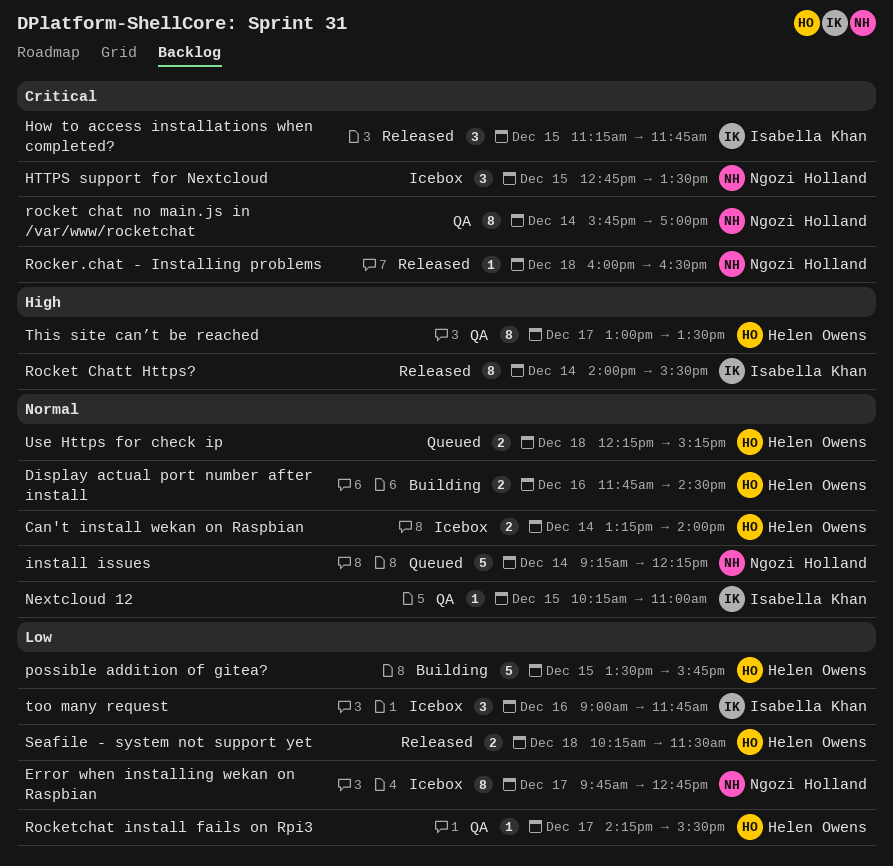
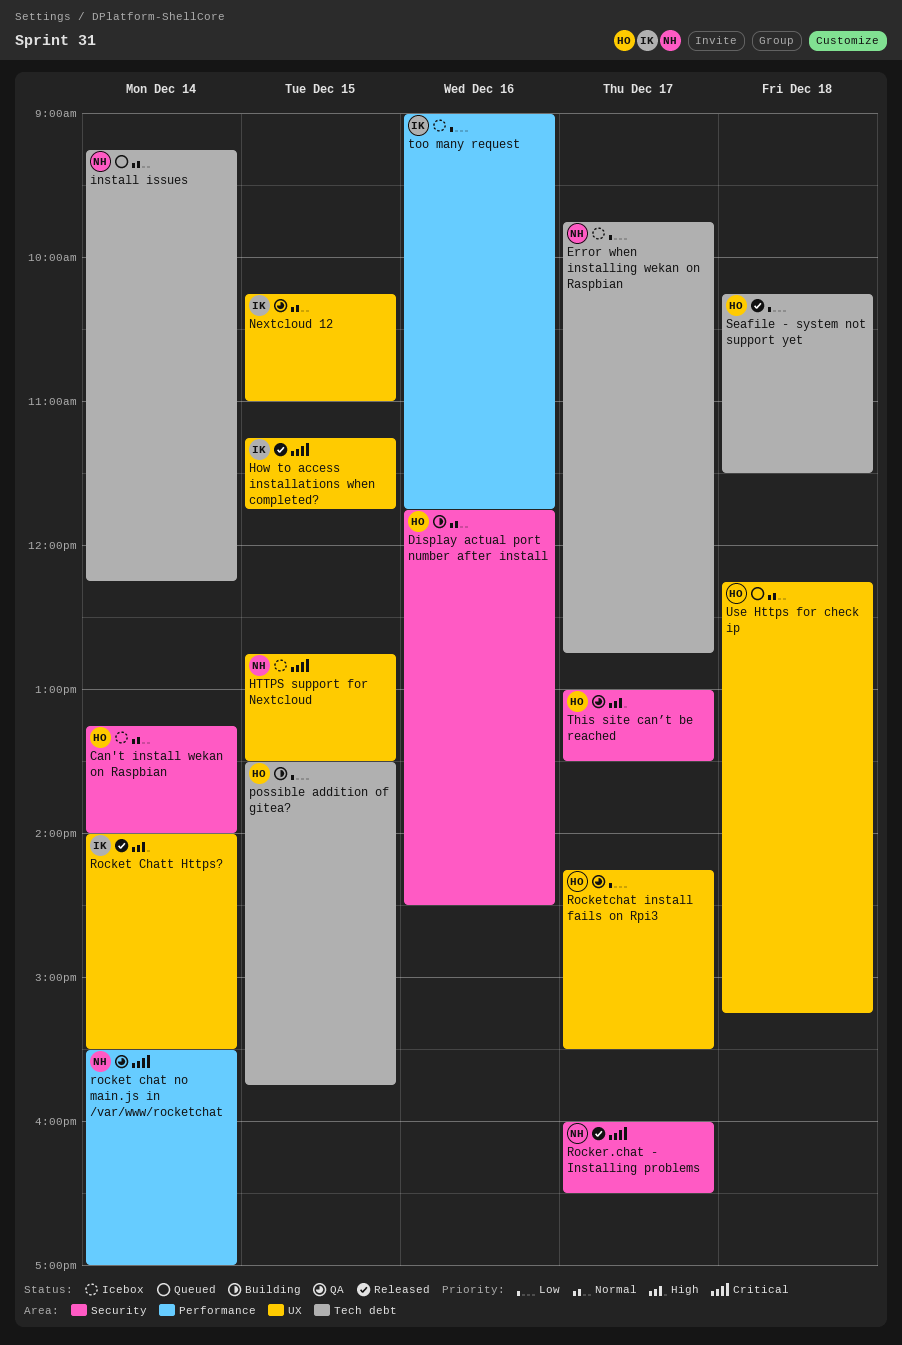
Rocker.chat - Installing problems, day: Dec 18 -> Dec 17
rocket chat no main.js in /var/www/rocketchat, begins: 15:45 -> 15:30

